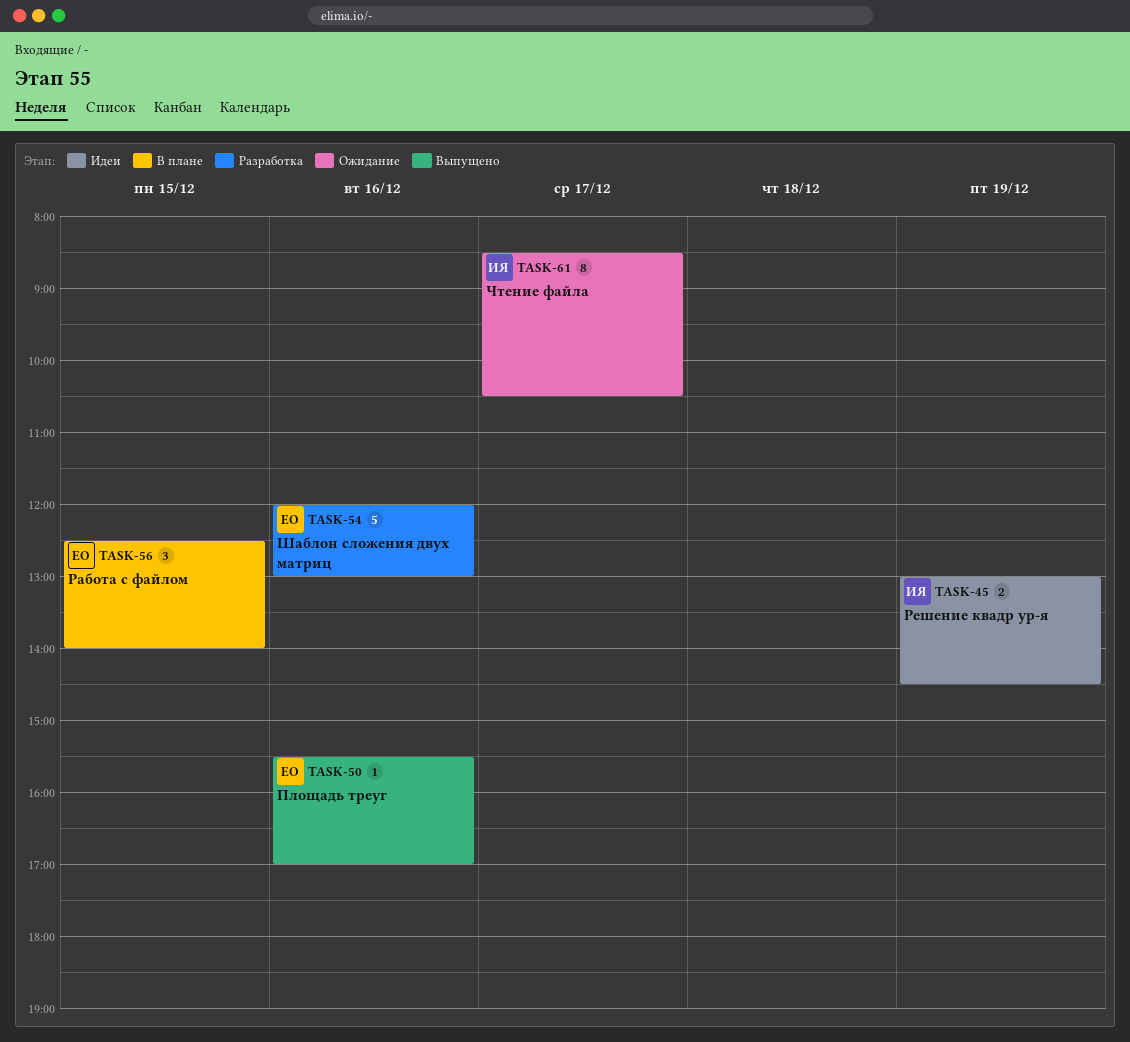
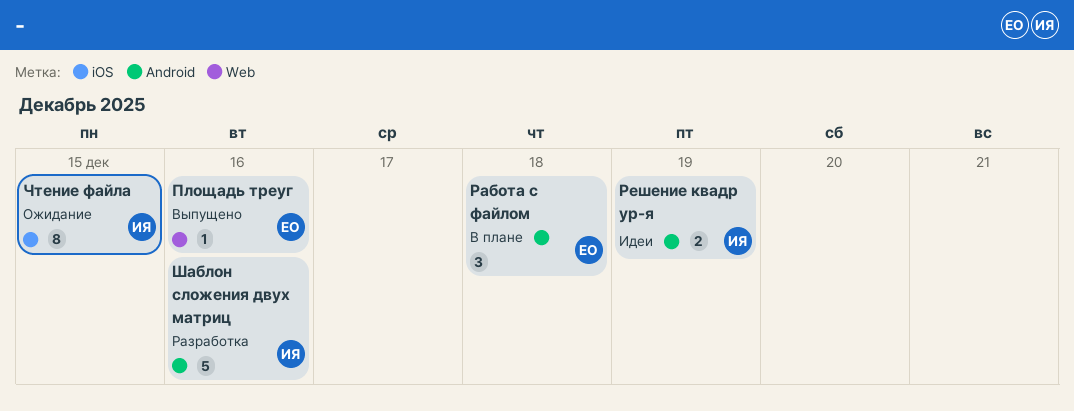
Работа с файлом, day: Dec 15 -> Dec 18
Чтение файла, day: Dec 17 -> Dec 15
Шаблон сложения двух матриц, owner: ЕО -> ИЯ

